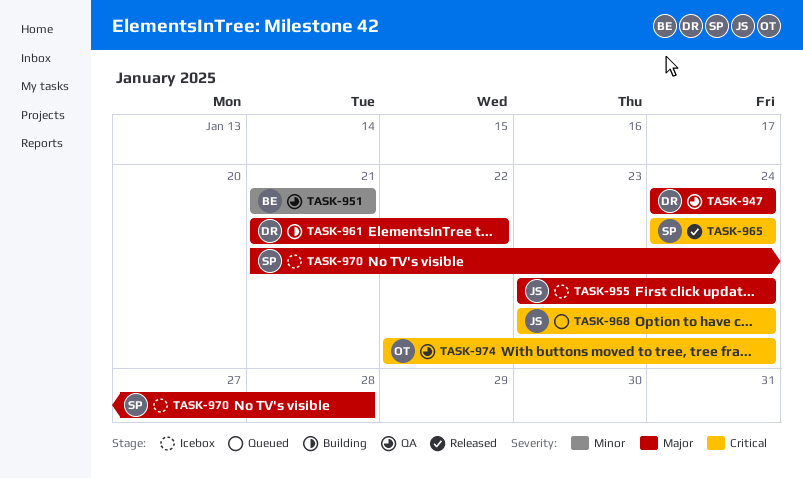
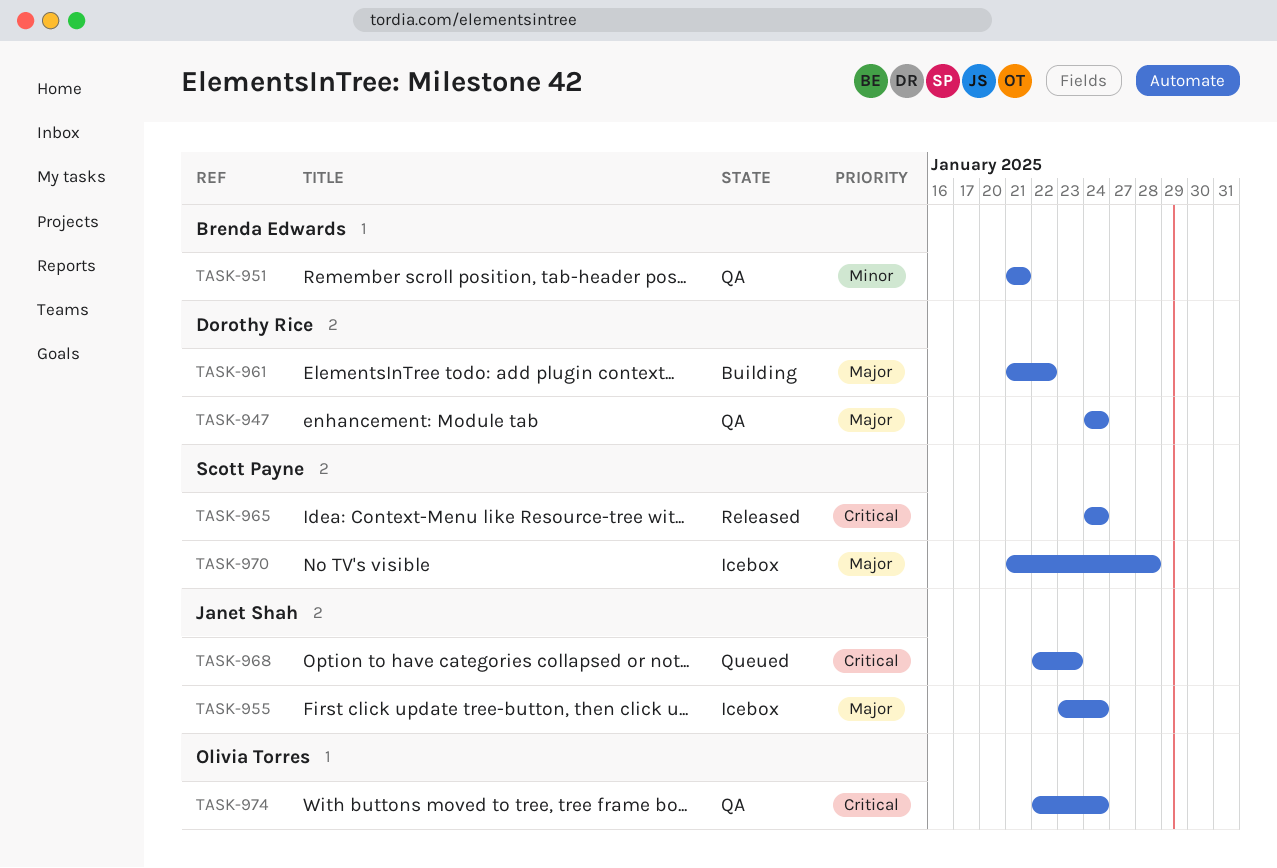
TASK-968, start: Jan 23 -> Jan 22
TASK-968, due: Jan 24 -> Jan 23

